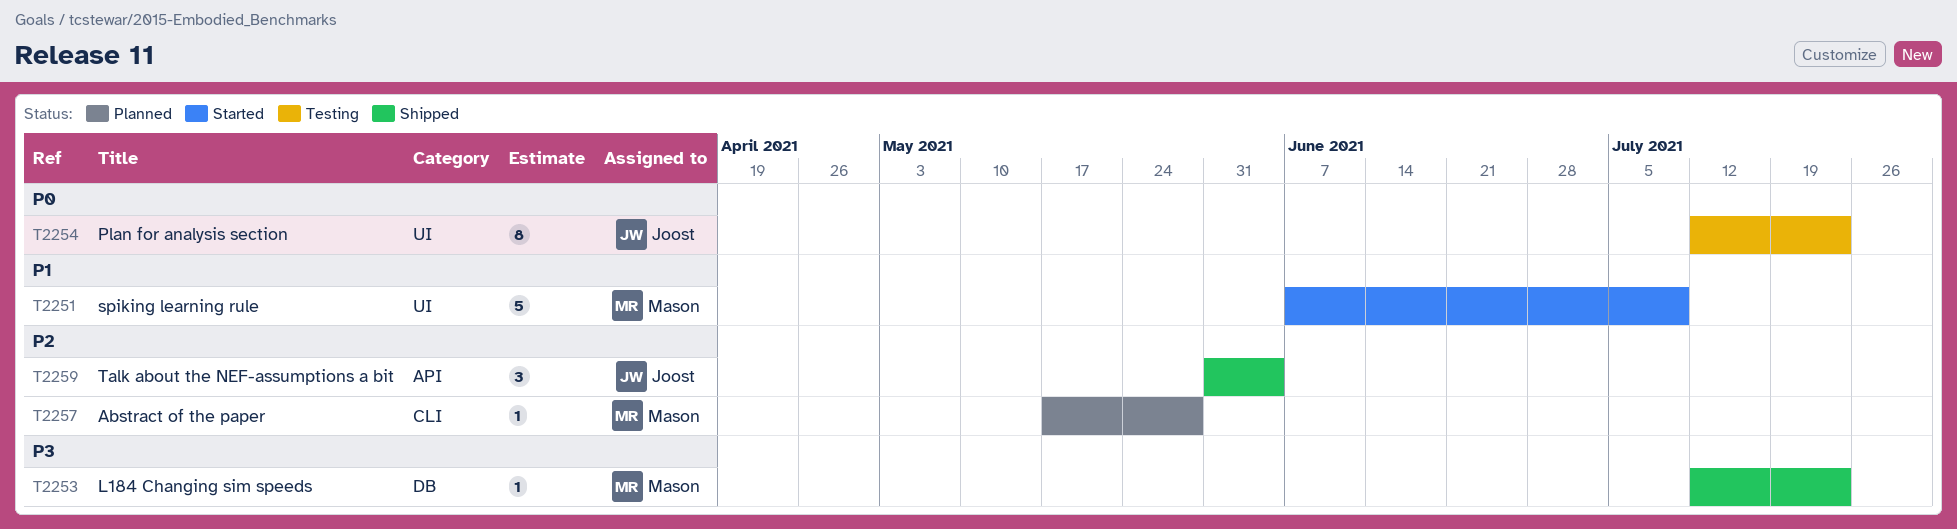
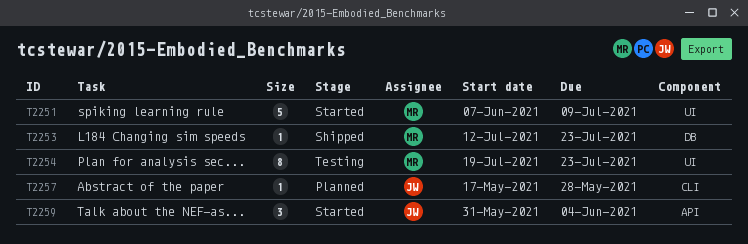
T2254, owner: Joost -> Mason
T2254, start: Jul 12 -> Jul 19
T2257, owner: Mason -> Joost
T2259, status: Shipped -> Started

